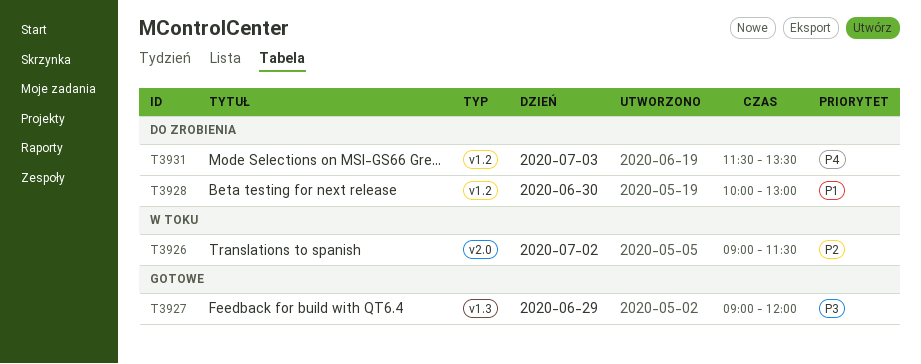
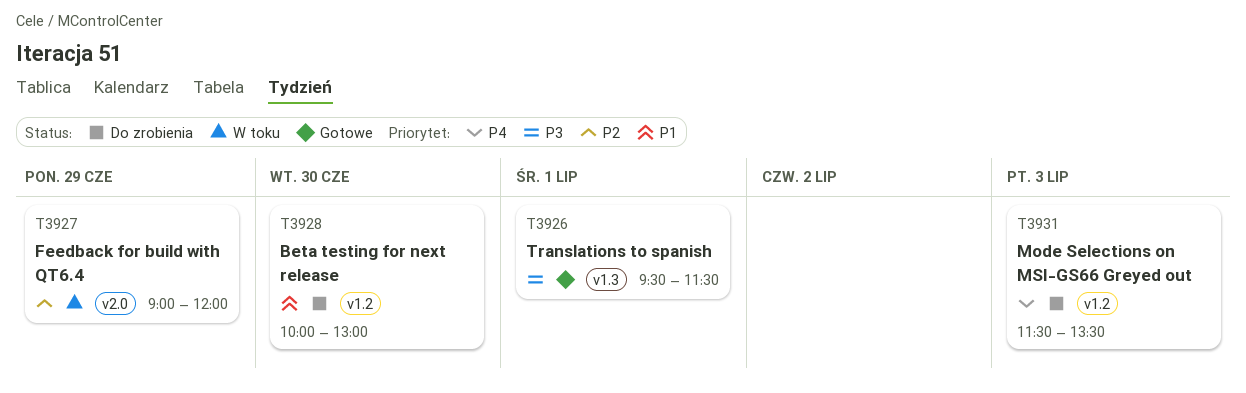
T3926, status: W toku -> Gotowe
T3926, priority: P2 -> P3
T3926, label: v2.0 -> v1.3
T3926, day: Jul 2 -> Jul 1
T3926, begins: 09:00 -> 09:30
T3927, status: Gotowe -> W toku
T3927, priority: P3 -> P2
T3927, label: v1.3 -> v2.0

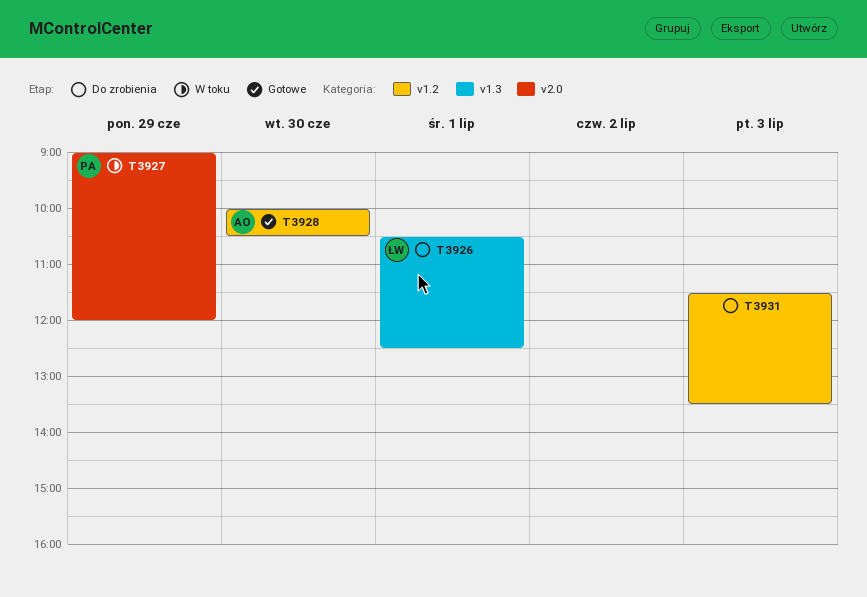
T3926, status: Gotowe -> Do zrobienia
T3926, begins: 09:30 -> 10:30
T3926, ends: 11:30 -> 12:30
T3928, status: Do zrobienia -> Gotowe
T3928, ends: 13:00 -> 10:30

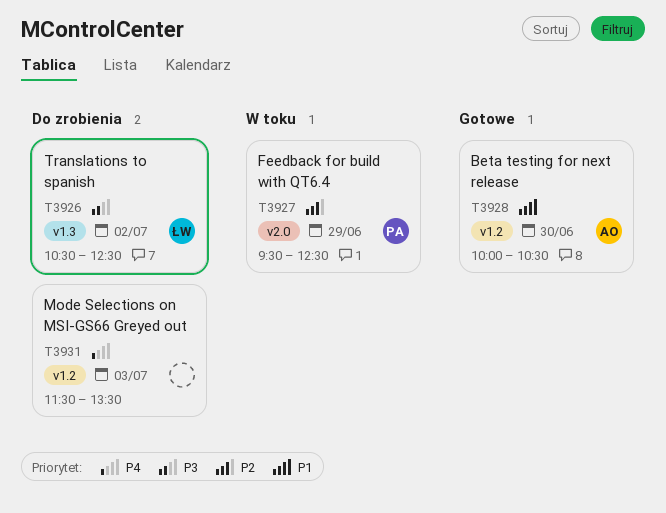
T3926, day: Jul 1 -> Jul 2
T3927, begins: 09:00 -> 09:30
T3927, ends: 12:00 -> 12:30

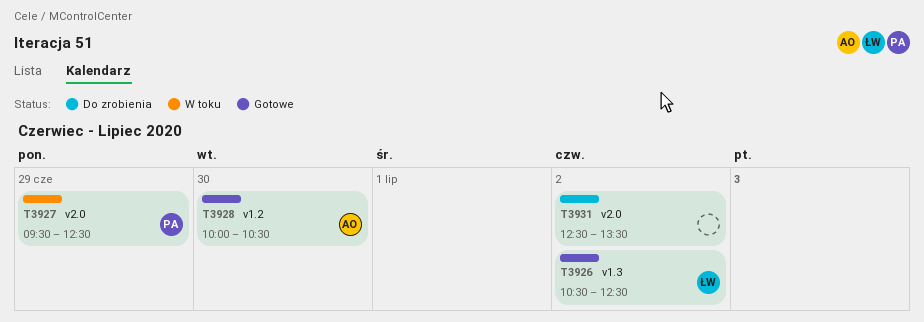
T3926, status: Do zrobienia -> Gotowe
T3931, label: v1.2 -> v2.0
T3931, day: Jul 3 -> Jul 2
T3931, begins: 11:30 -> 12:30

